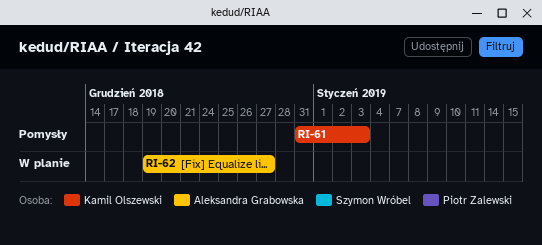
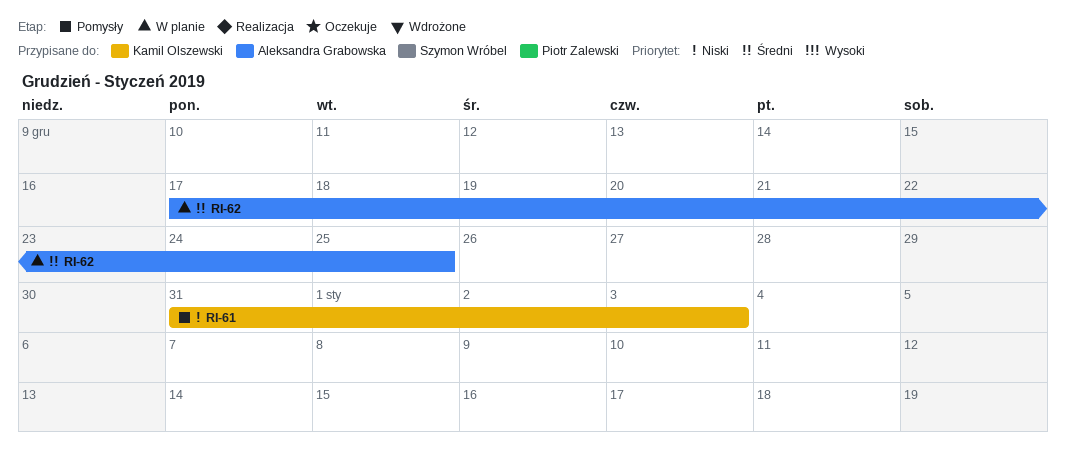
RI-62, start: Dec 19 -> Dec 17
RI-62, due: Dec 27 -> Dec 25

